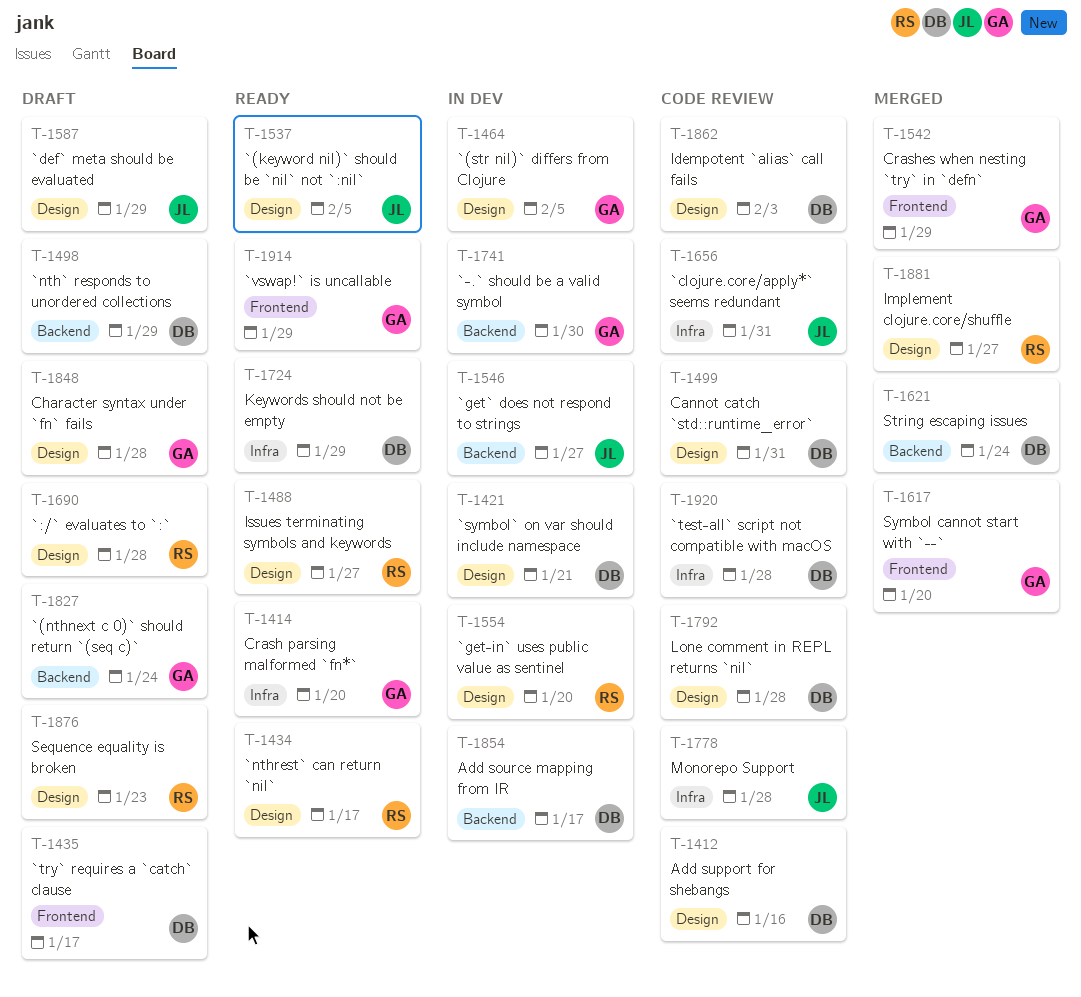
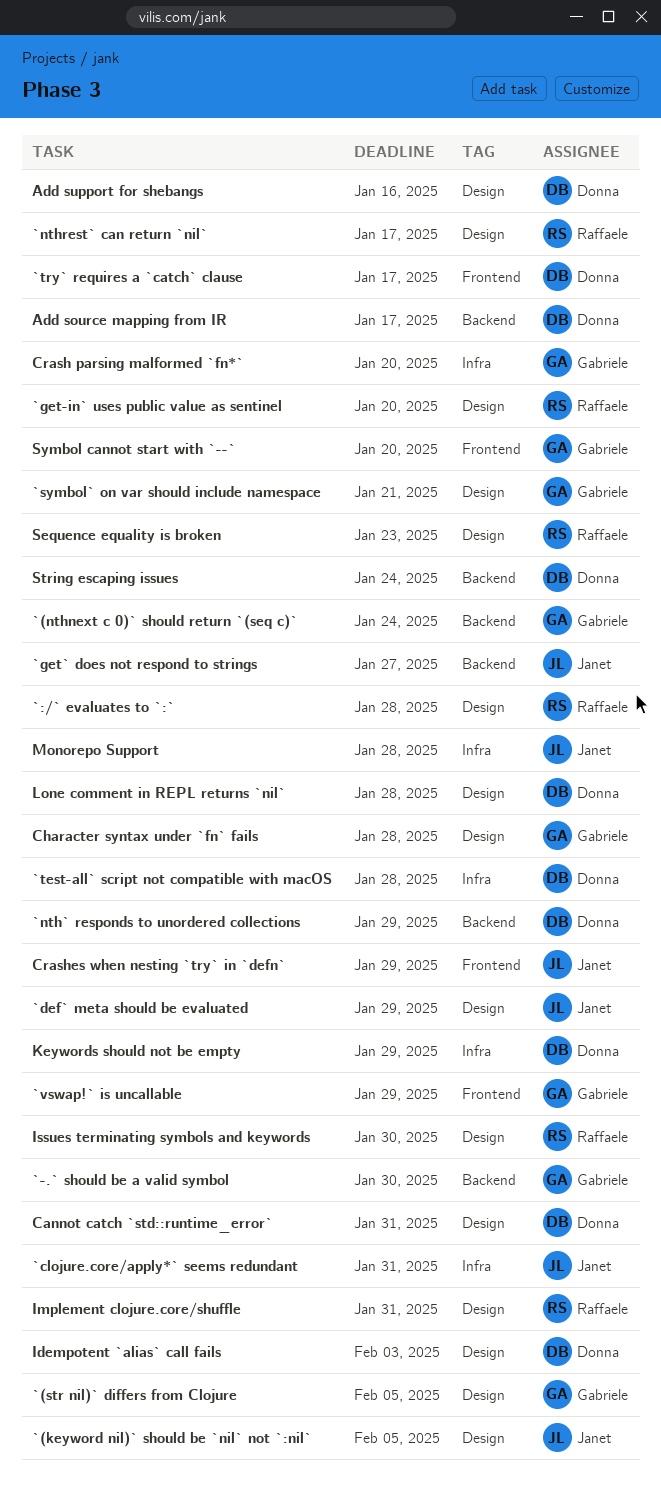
`symbol` on var should include namespace, owner: Donna -> Gabriele
Crashes when nesting `try` in `defn`, owner: Gabriele -> Janet
Implement clojure.core/shuffle, due: Jan 27 -> Jan 31
Issues terminating symbols and keywords, due: Jan 27 -> Jan 30

